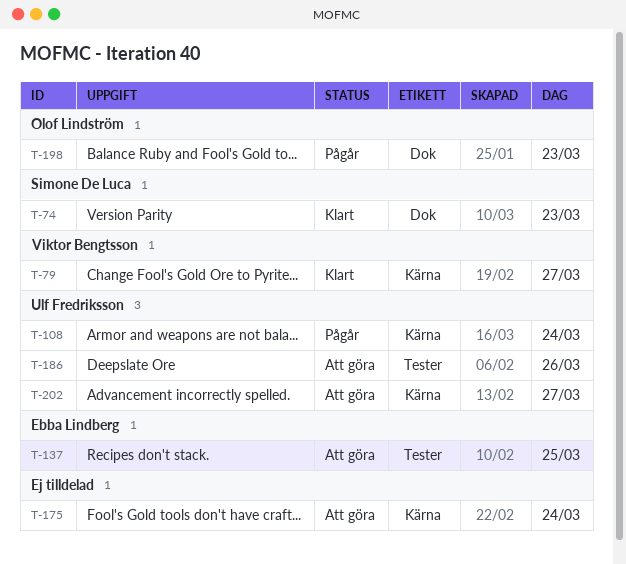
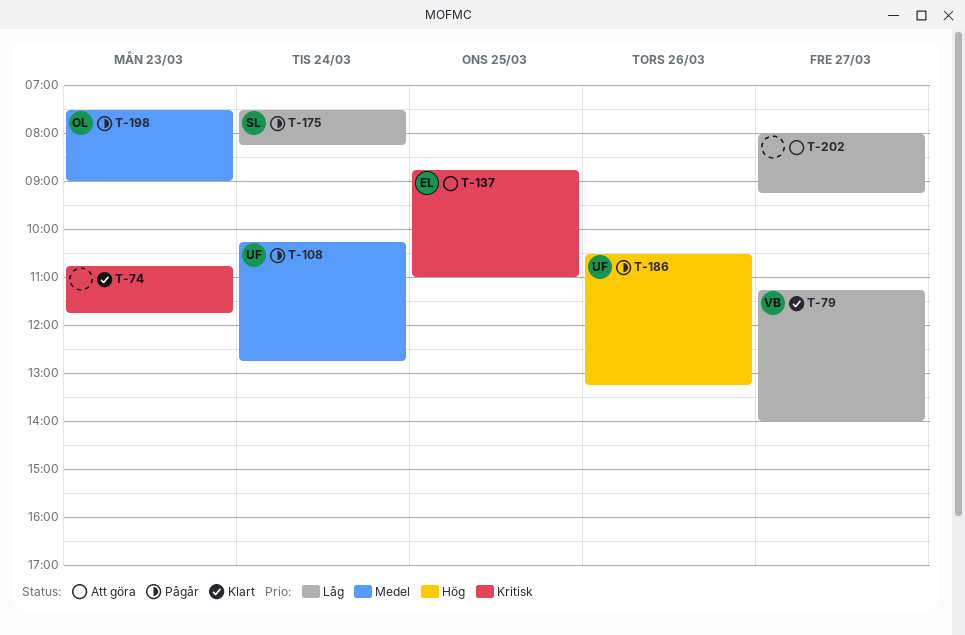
T-74, owner: Simone De Luca -> none
T-175, status: Att göra -> Pågår
T-175, owner: none -> Simone De Luca
T-186, status: Att göra -> Pågår
T-202, owner: Ulf Fredriksson -> none

